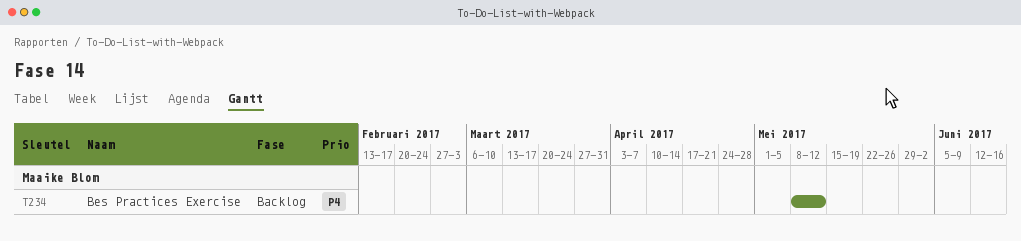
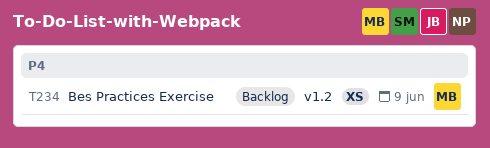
T234, due: May 12 -> Jun 9

